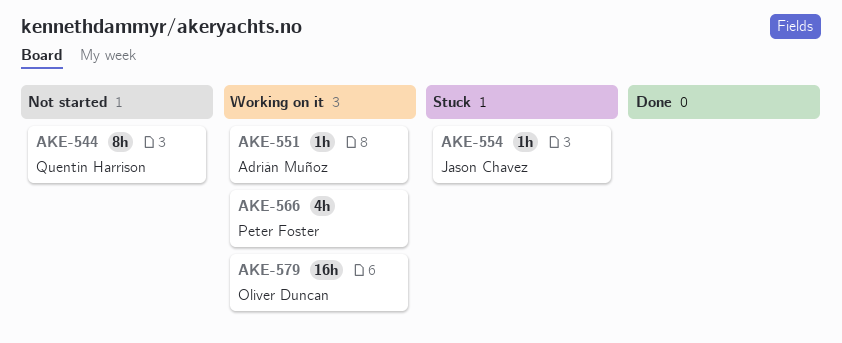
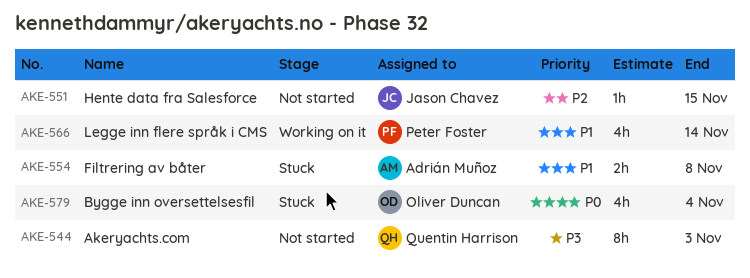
AKE-551, status: Working on it -> Not started
AKE-551, owner: Adrián Muñoz -> Jason Chavez
AKE-554, owner: Jason Chavez -> Adrián Muñoz
AKE-554, estimate: 1h -> 2h
AKE-579, status: Working on it -> Stuck
AKE-579, estimate: 16h -> 4h

